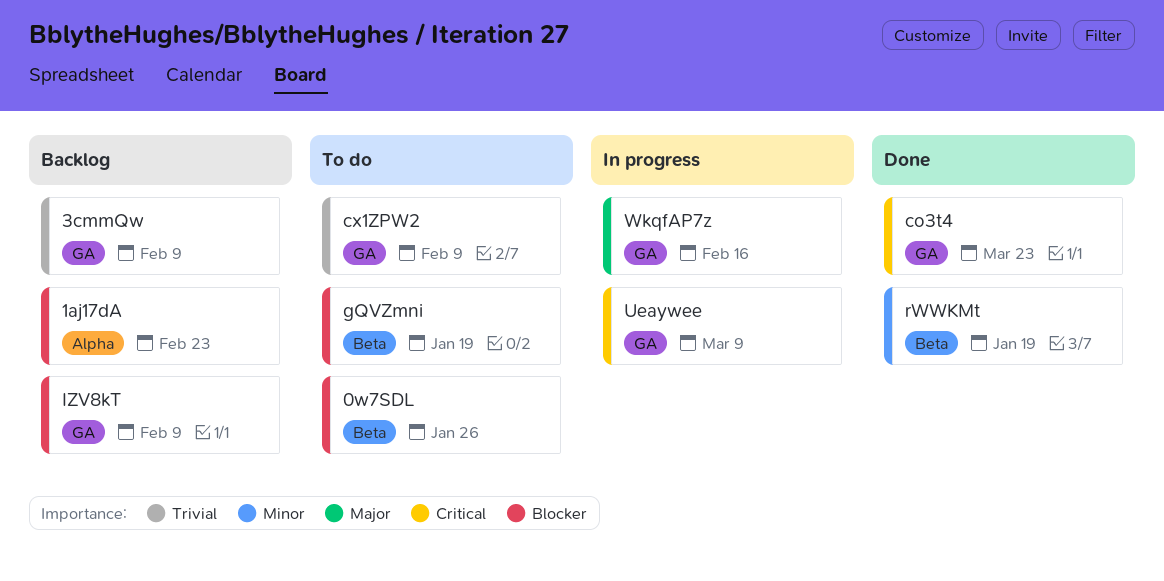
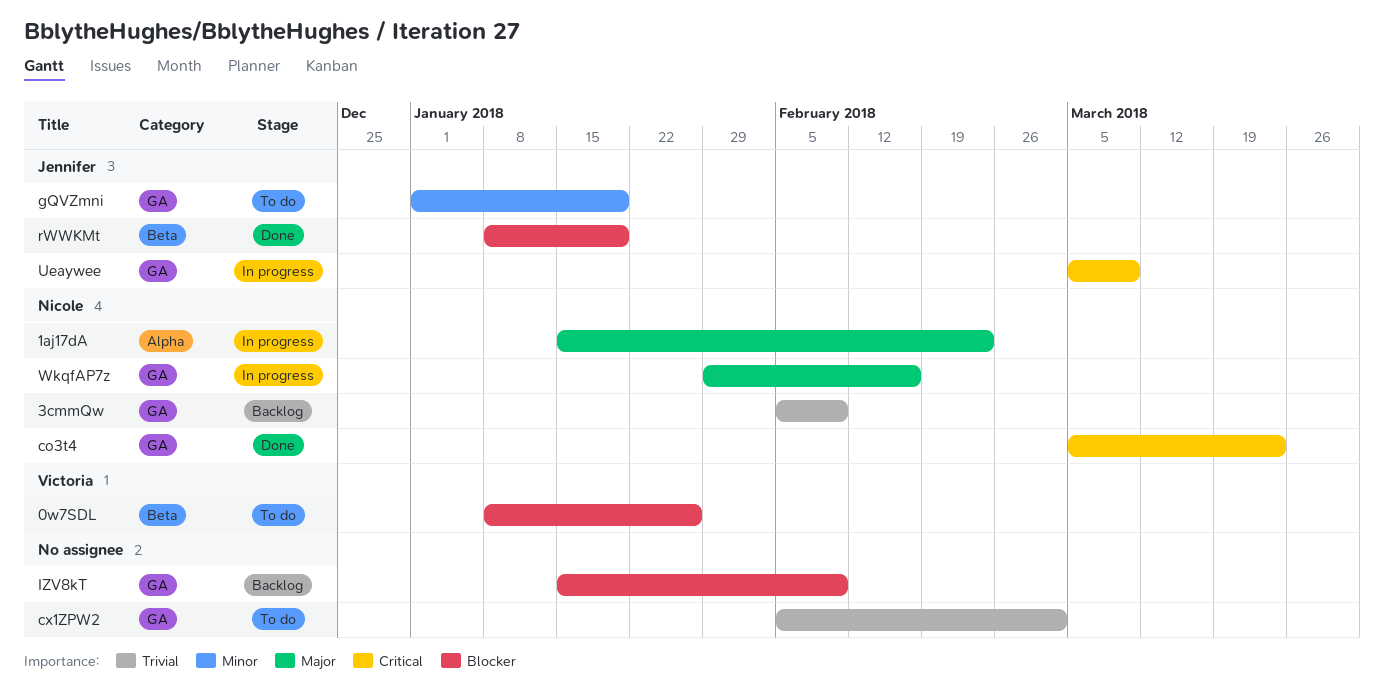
1aj17dA, status: Backlog -> In progress
1aj17dA, priority: Blocker -> Major
cx1ZPW2, due: Feb 9 -> Mar 2
gQVZmni, priority: Blocker -> Minor
gQVZmni, label: Beta -> GA
rWWKMt, priority: Minor -> Blocker

